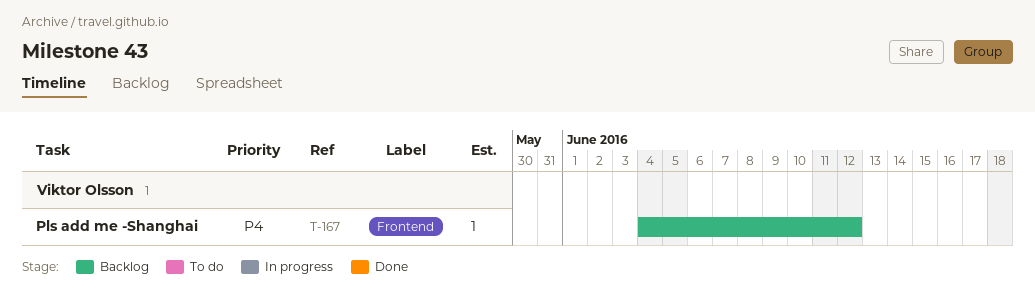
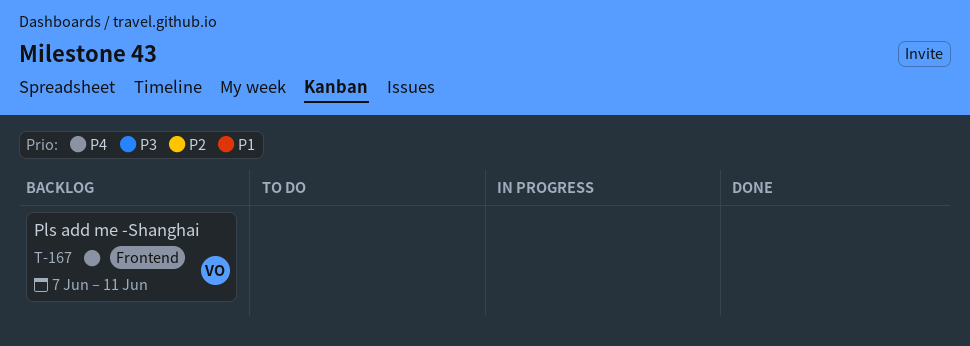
T-167, start: Jun 4 -> Jun 7
T-167, due: Jun 12 -> Jun 11

